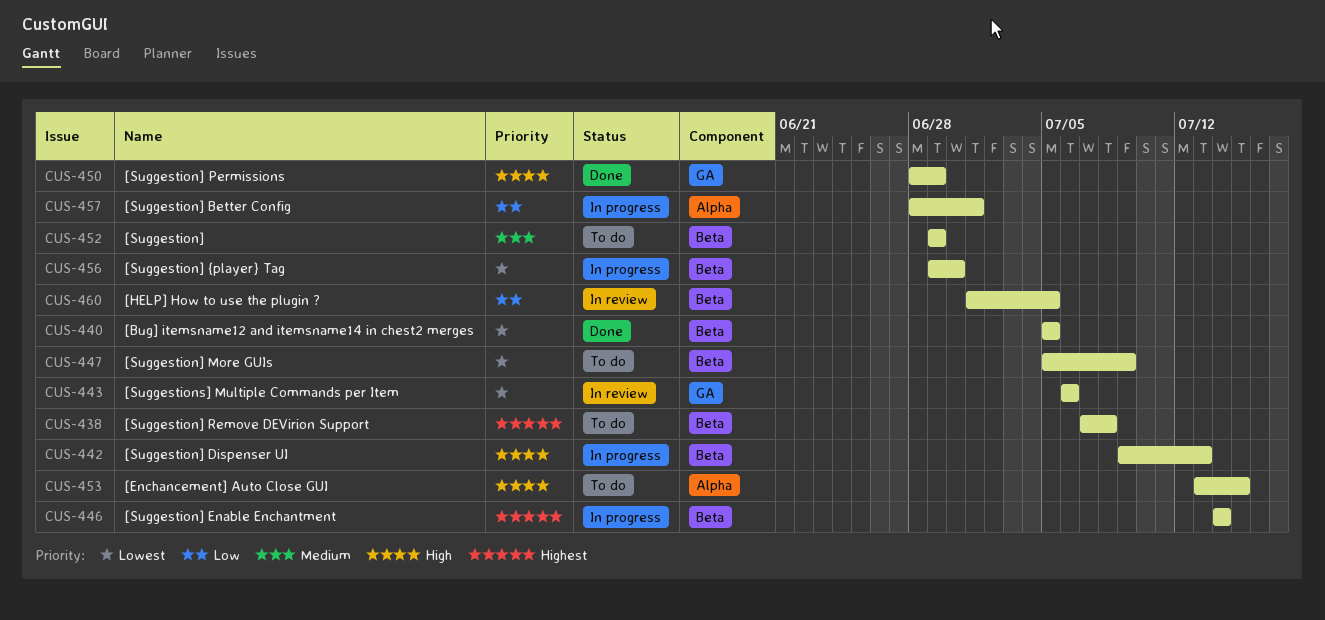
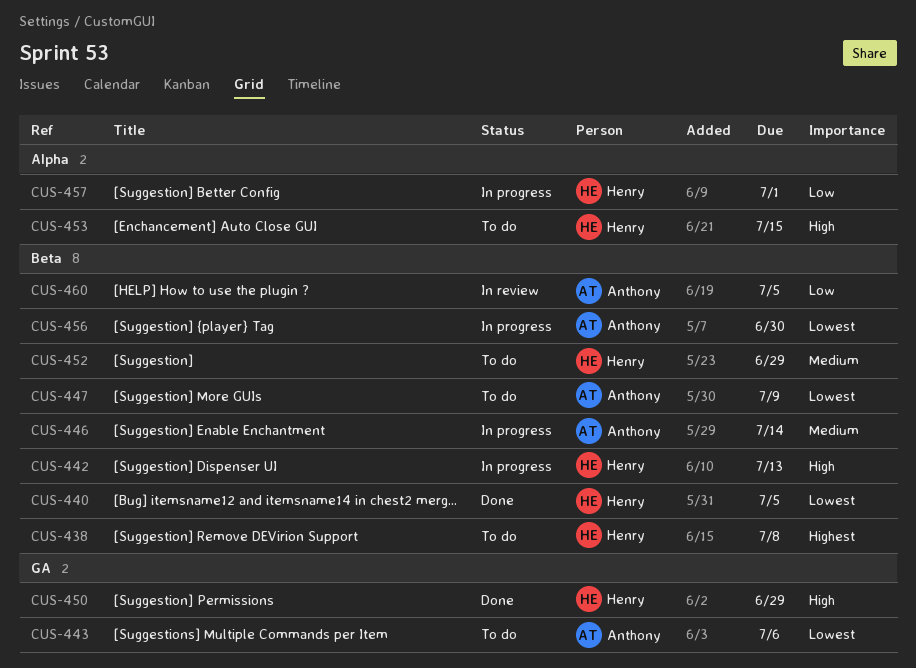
CUS-443, status: In review -> To do
CUS-446, priority: Highest -> Medium

